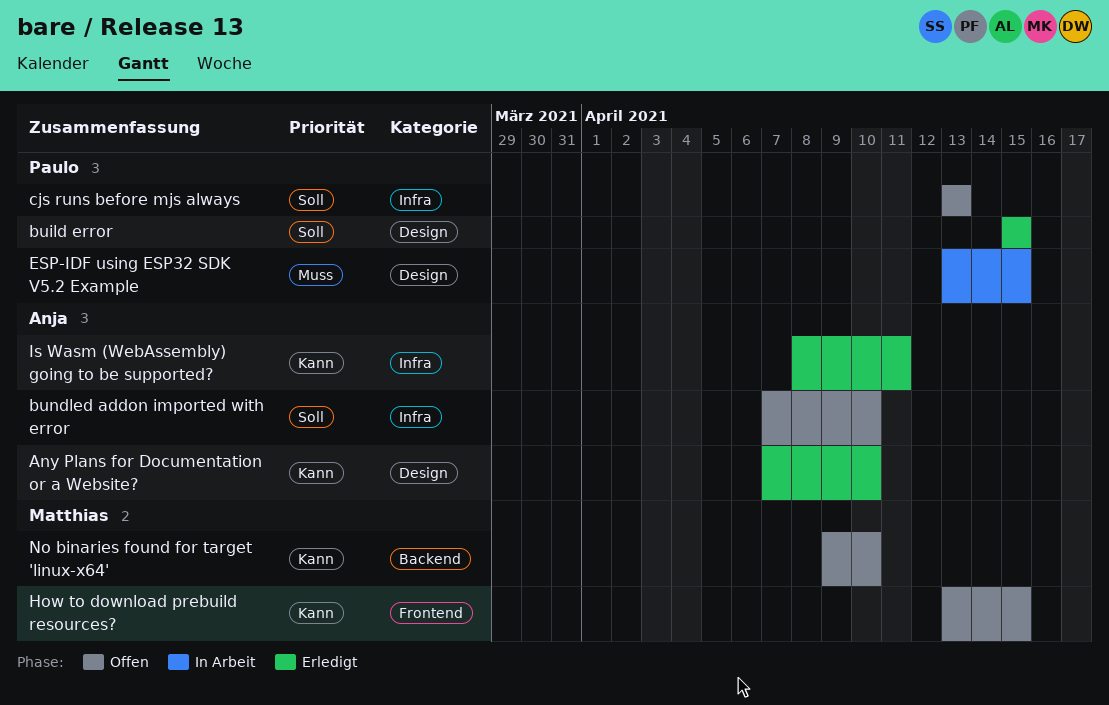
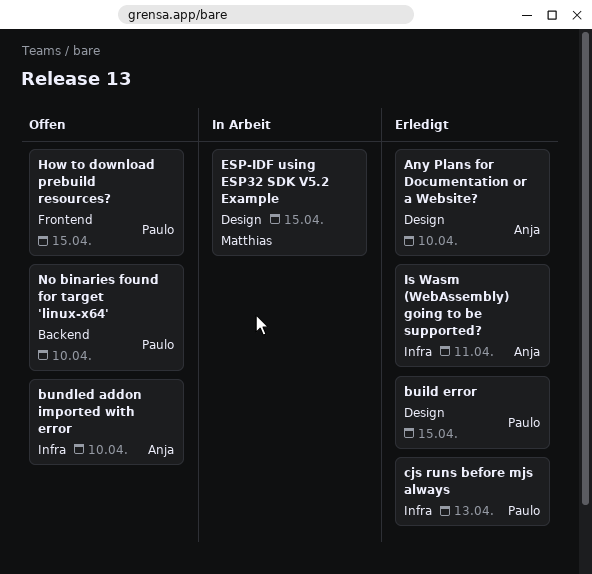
cjs runs before mjs always, status: Offen -> Erledigt
ESP-IDF using ESP32 SDK V5.2 Example, owner: Paulo -> Matthias
How to download prebuild resources?, owner: Matthias -> Paulo
No binaries found for target 'linux-x64', owner: Matthias -> Paulo

